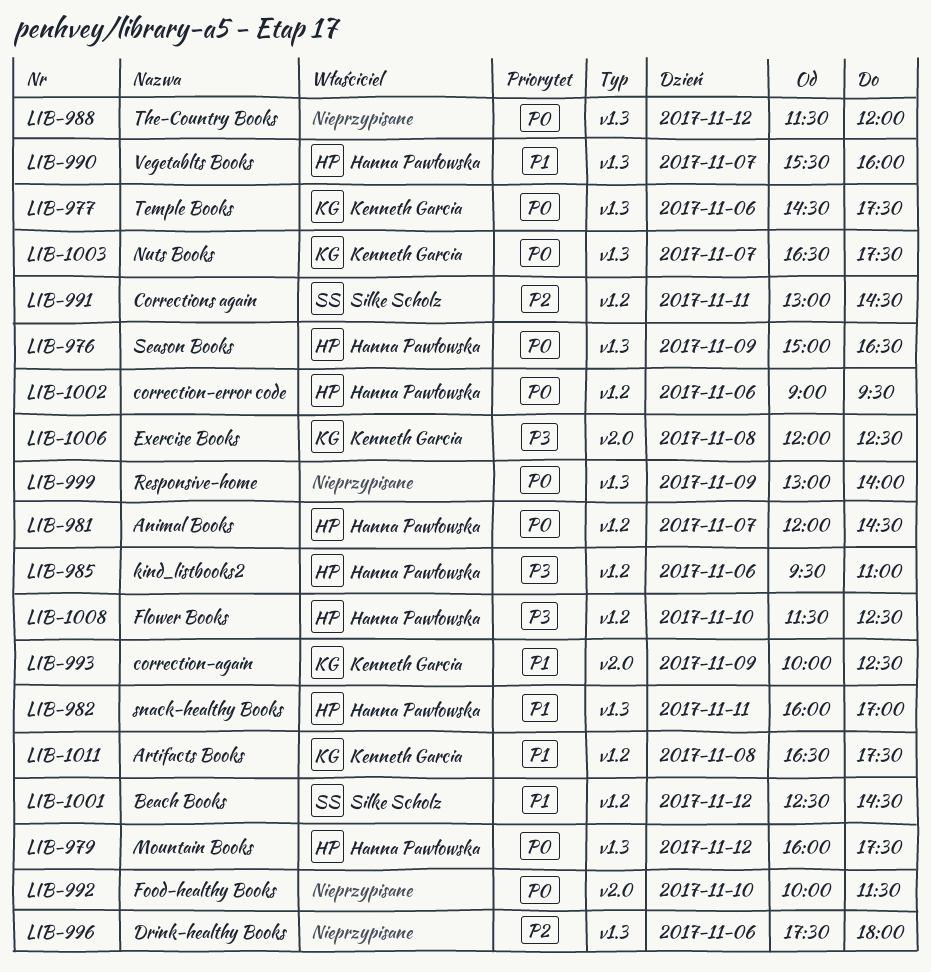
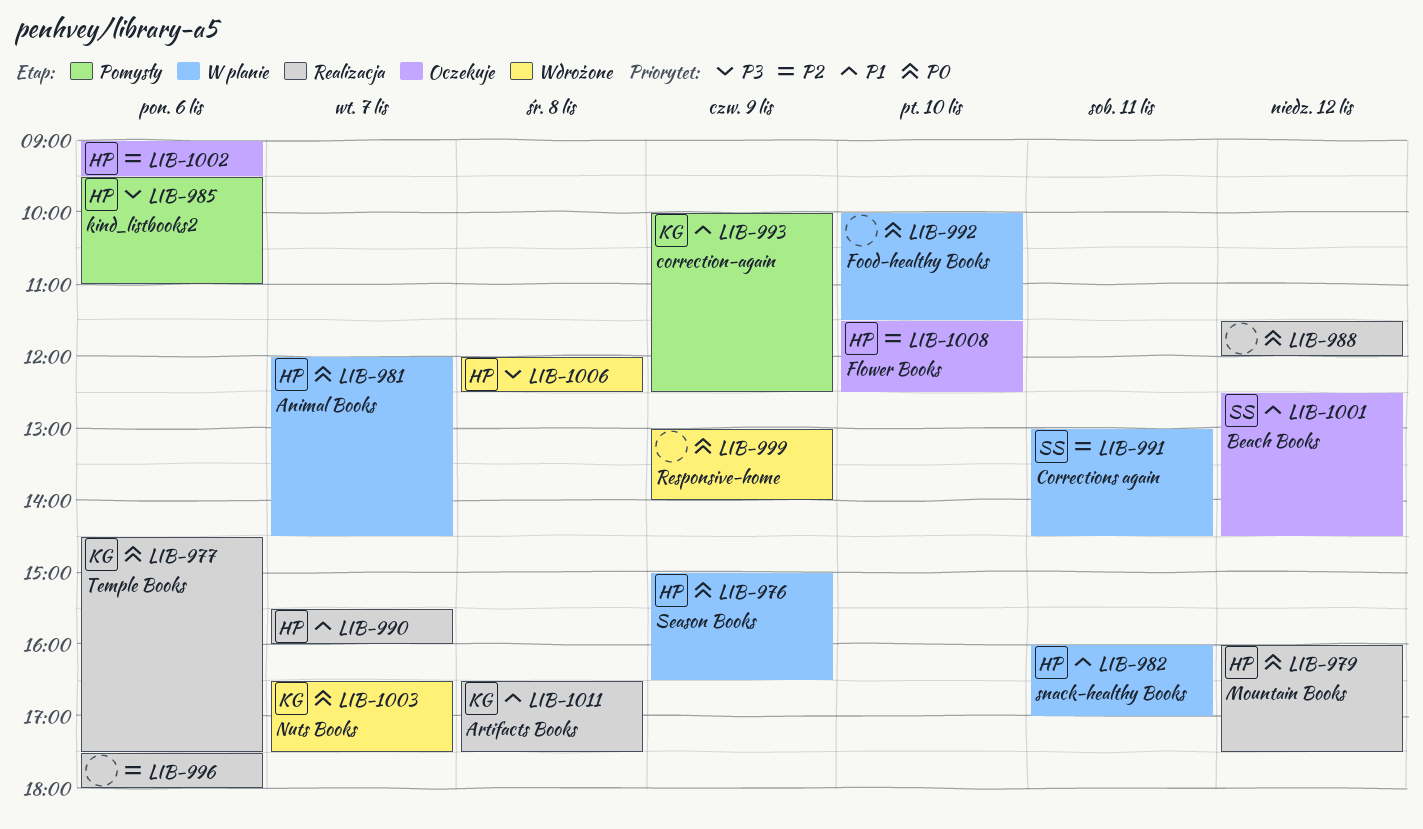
LIB-1002, priority: P0 -> P2
LIB-1006, owner: Kenneth Garcia -> Hanna Pawłowska
LIB-1008, priority: P3 -> P2

